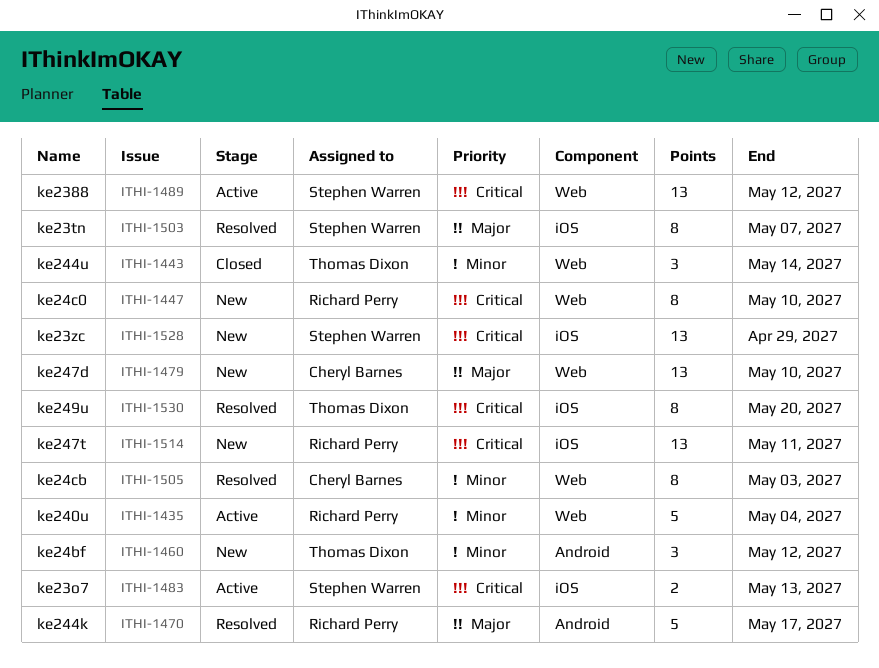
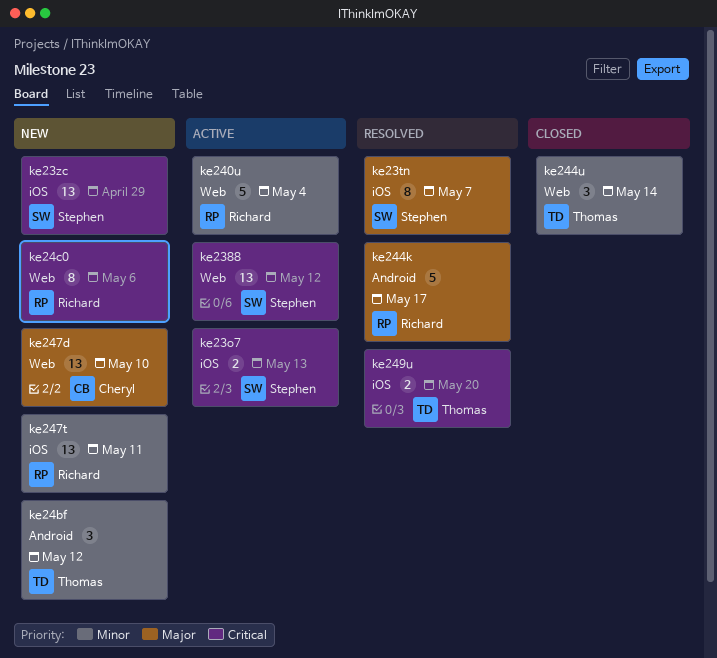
ke247t, priority: Critical -> Minor
ke249u, estimate: 8 -> 2
ke24c0, due: May 10 -> May 6
ke24cb: present -> none

